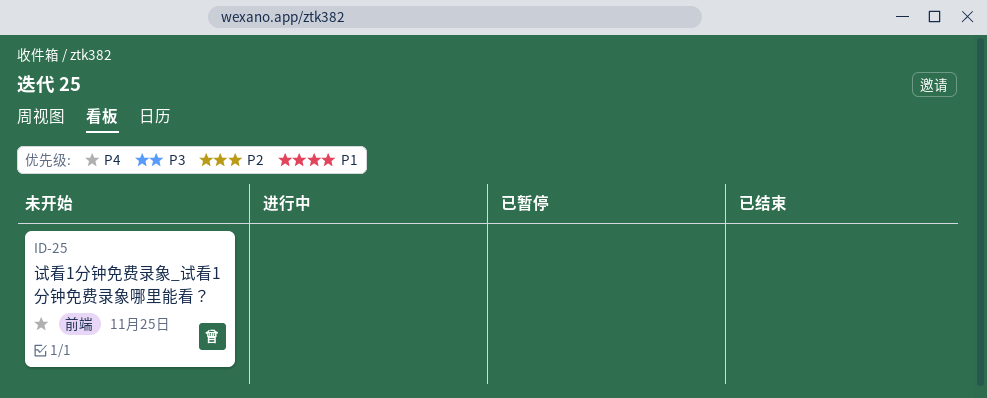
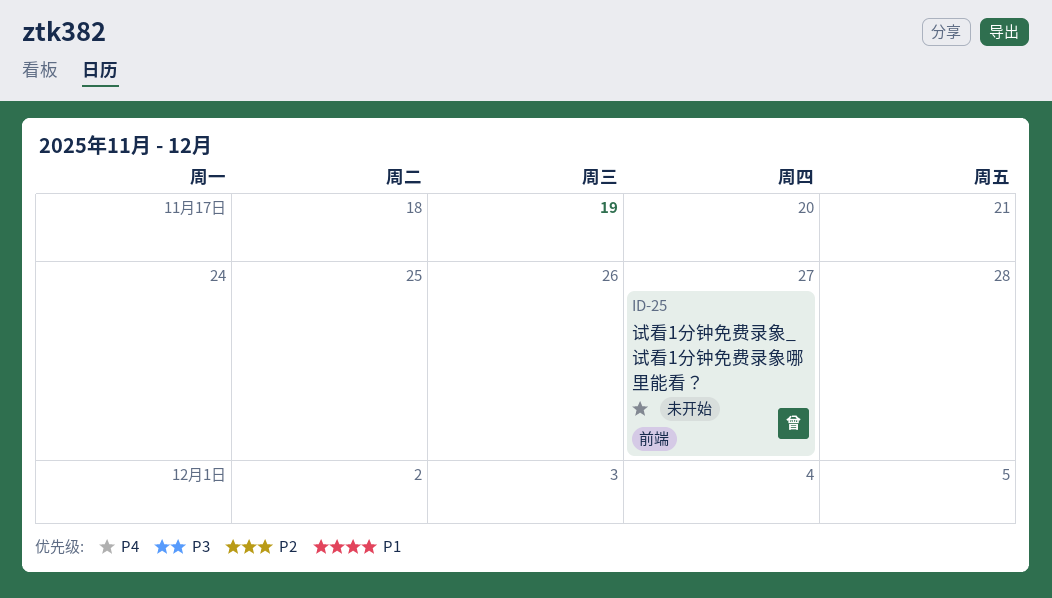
ID-25, due: Nov 25 -> Nov 27

